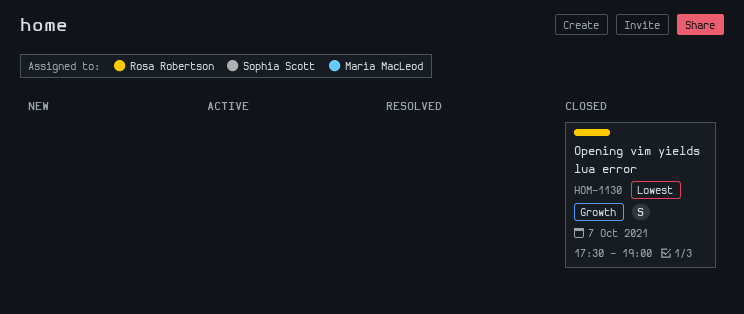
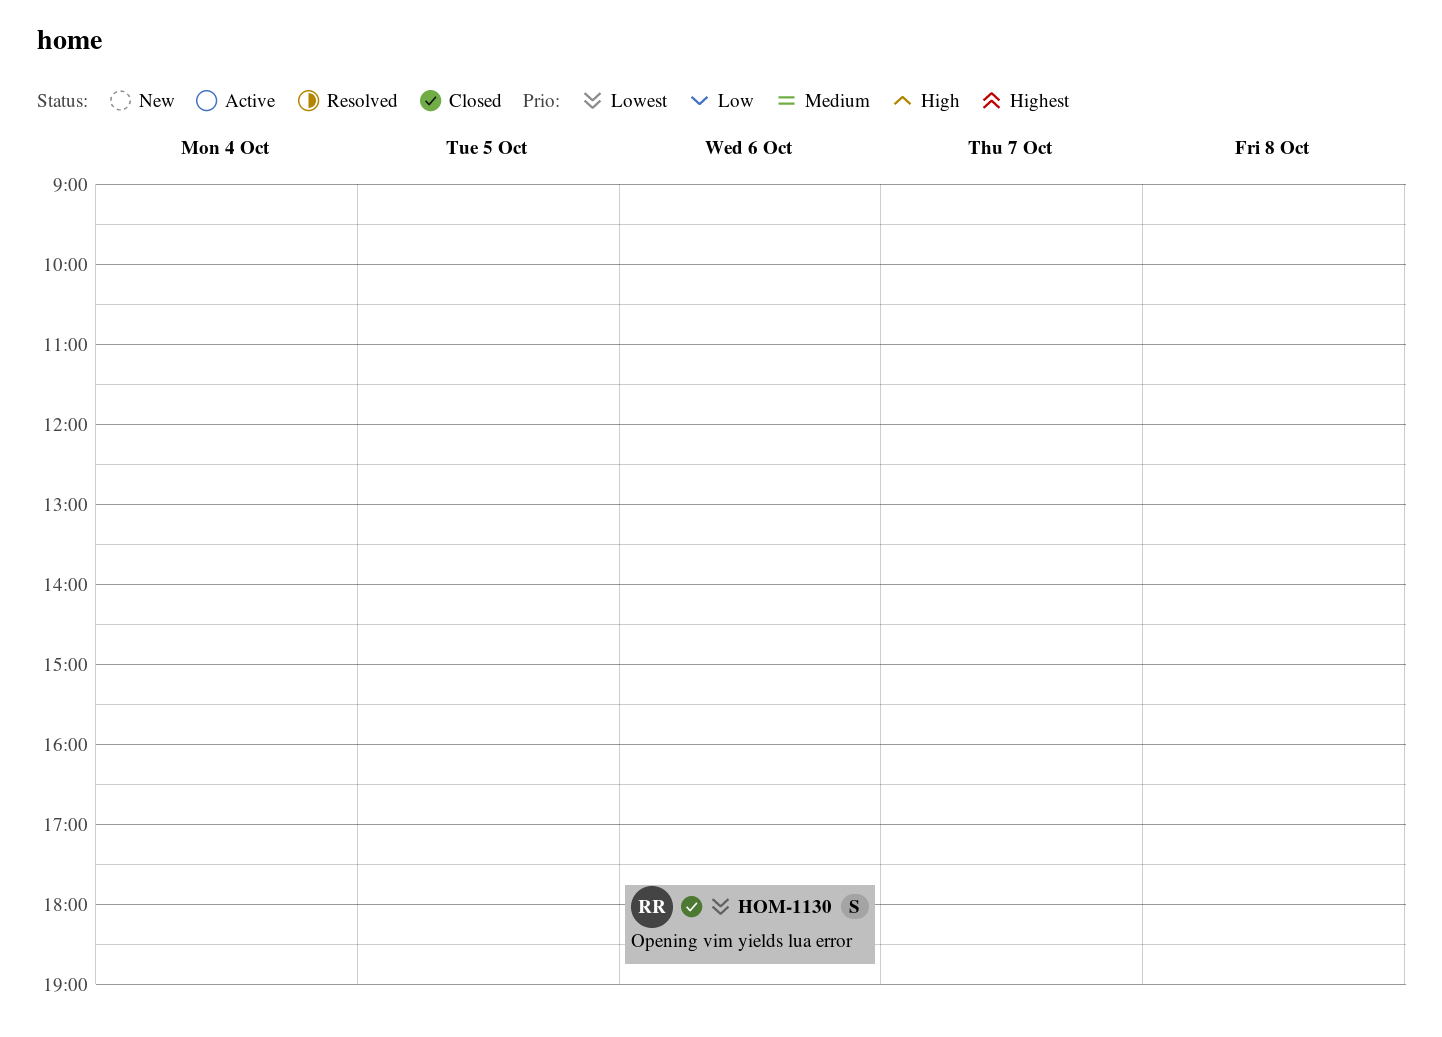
HOM-1130, day: Oct 7 -> Oct 6
HOM-1130, begins: 17:30 -> 17:45
HOM-1130, ends: 19:00 -> 18:45

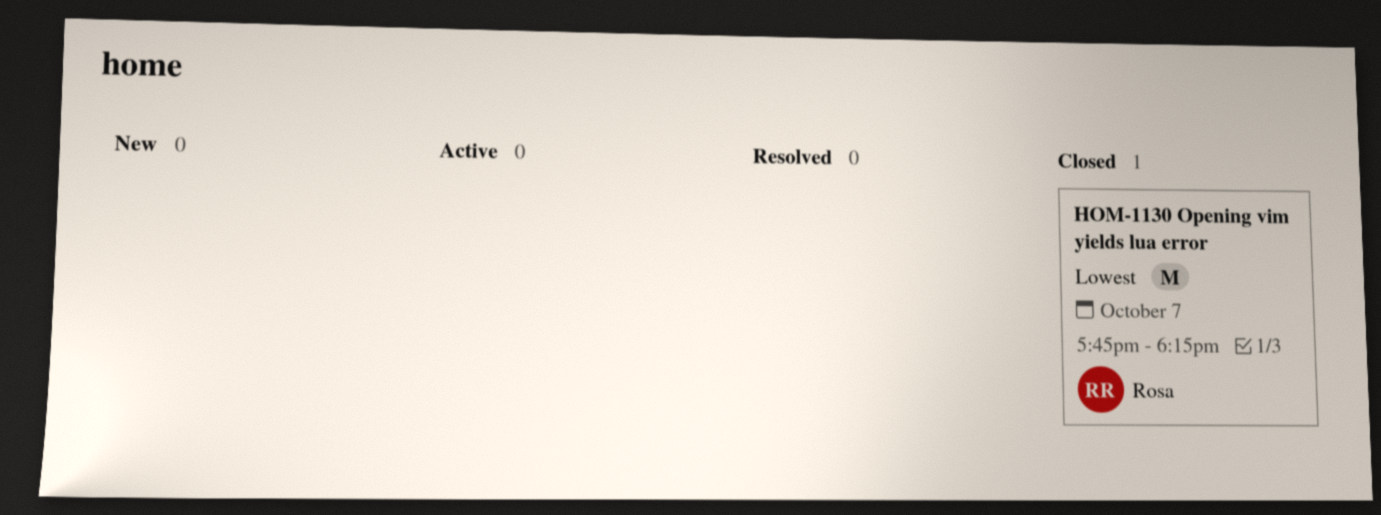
HOM-1130, estimate: S -> M
HOM-1130, day: Oct 6 -> Oct 7
HOM-1130, ends: 18:45 -> 18:15

